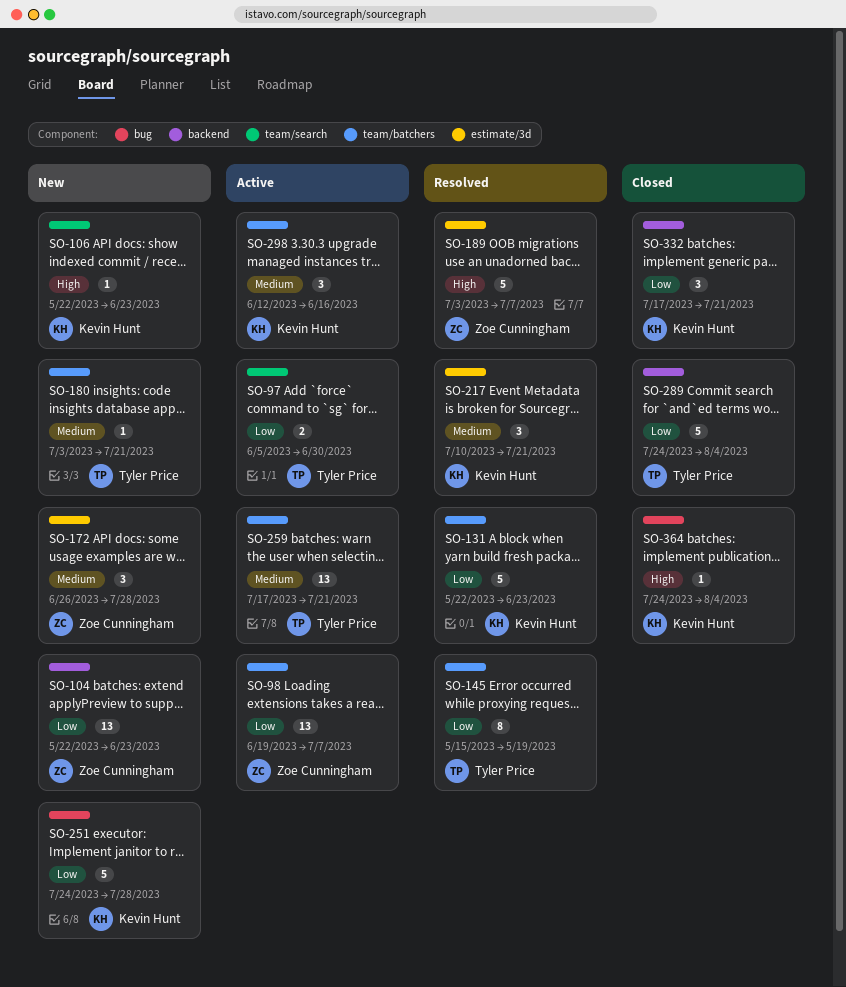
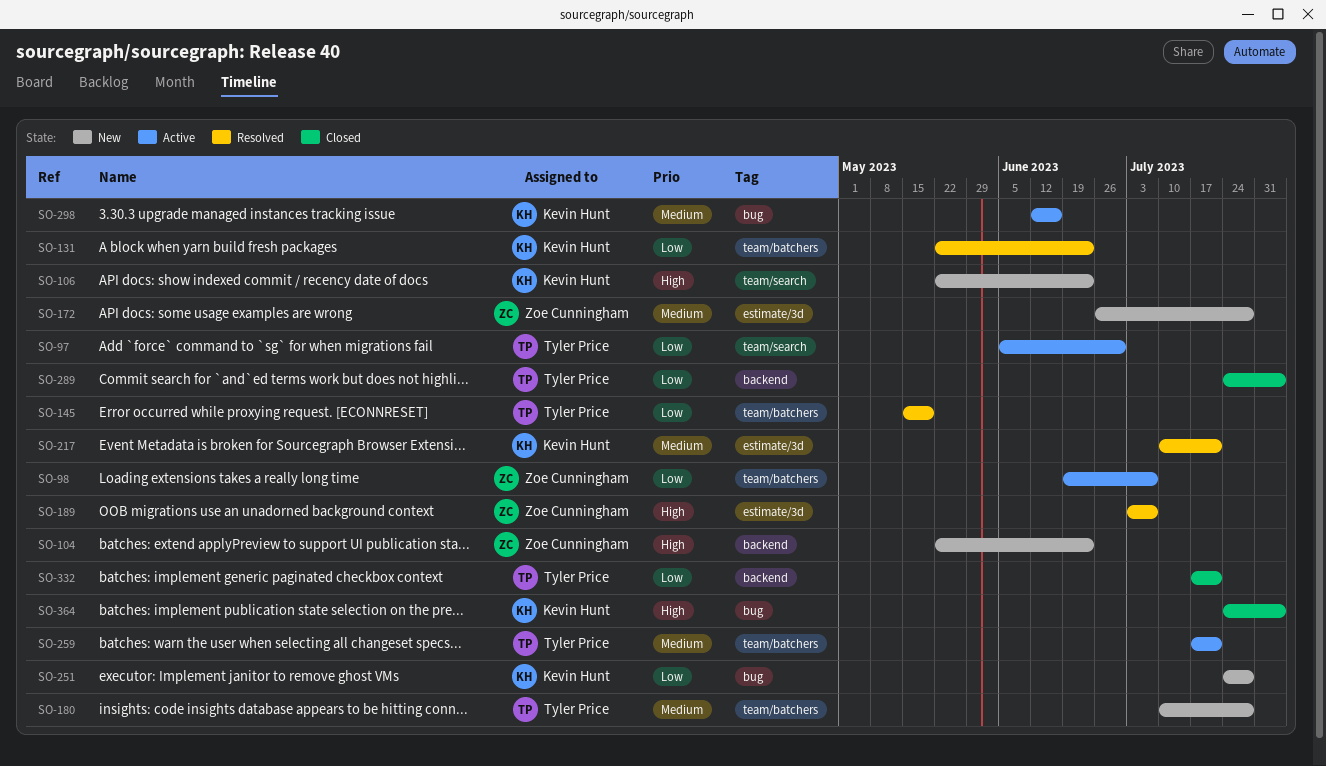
SO-104, priority: Low -> High
SO-180, start: Jul 3 -> Jul 10
SO-180, due: Jul 21 -> Jul 28
SO-298, label: team/batchers -> bug
SO-332, owner: Kevin Hunt -> Tyler Price

